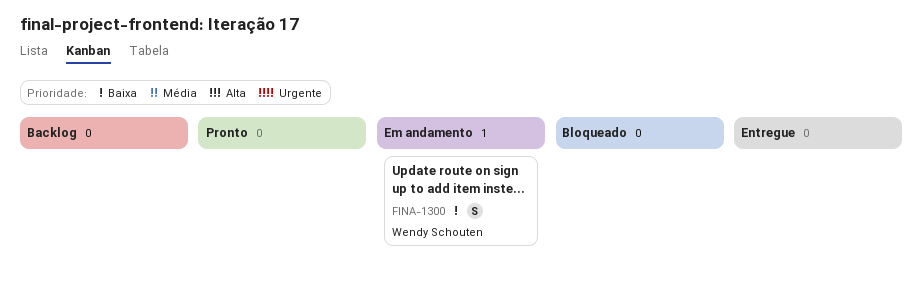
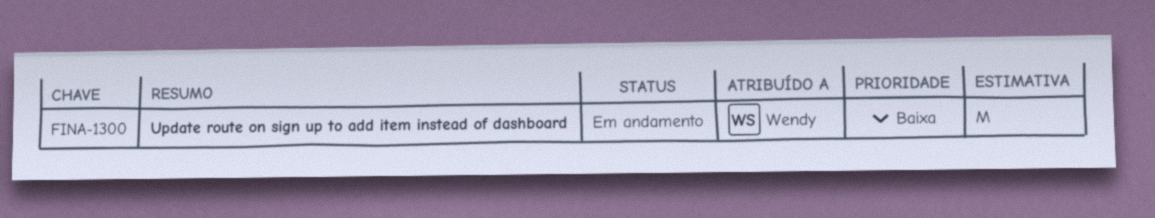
FINA-1300, estimate: S -> M

